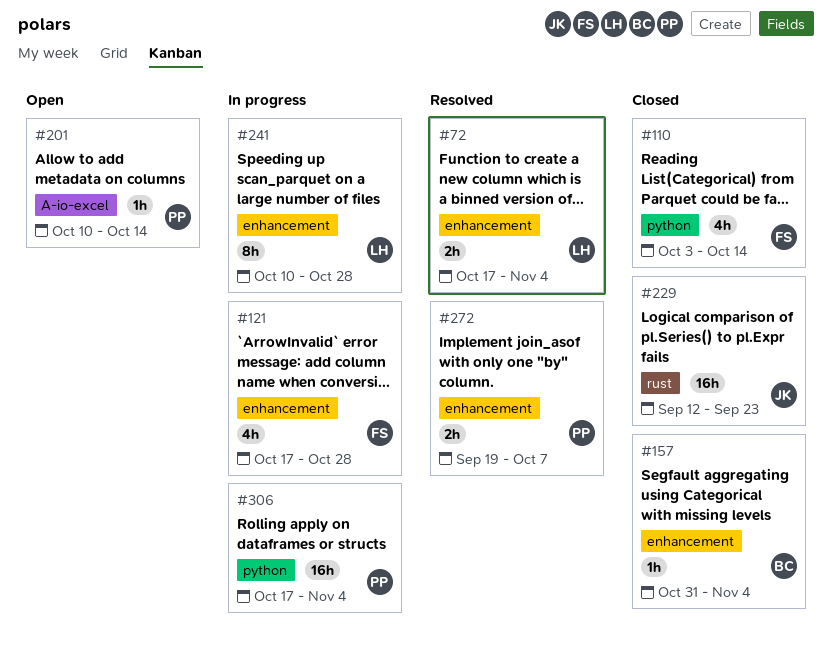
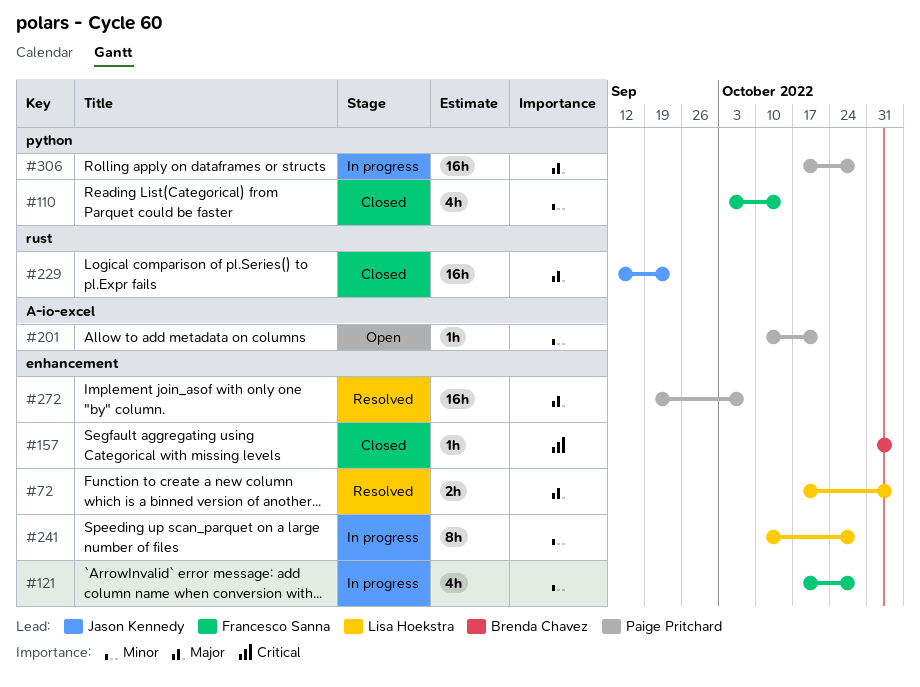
#201, due: Oct 14 -> Oct 21
#272, estimate: 2h -> 16h
#306, due: Nov 4 -> Oct 28

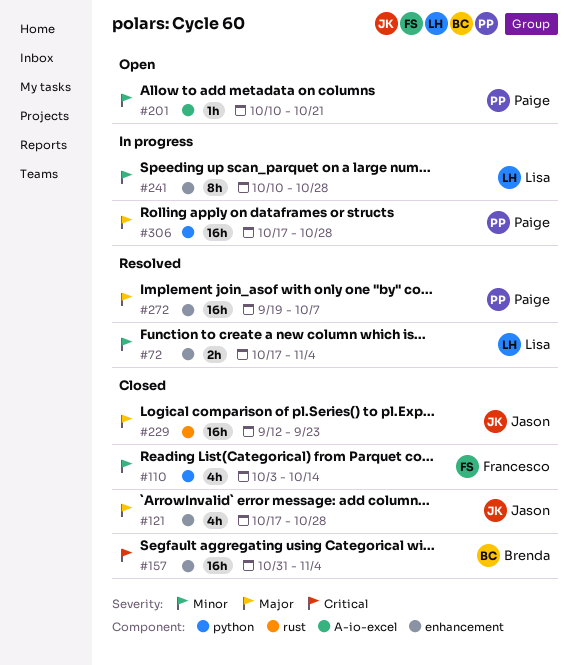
#72, priority: Major -> Minor
#121, status: In progress -> Closed
#121, owner: Francesco Sanna -> Jason Kennedy
#121, priority: Minor -> Major
#157, estimate: 1h -> 16h

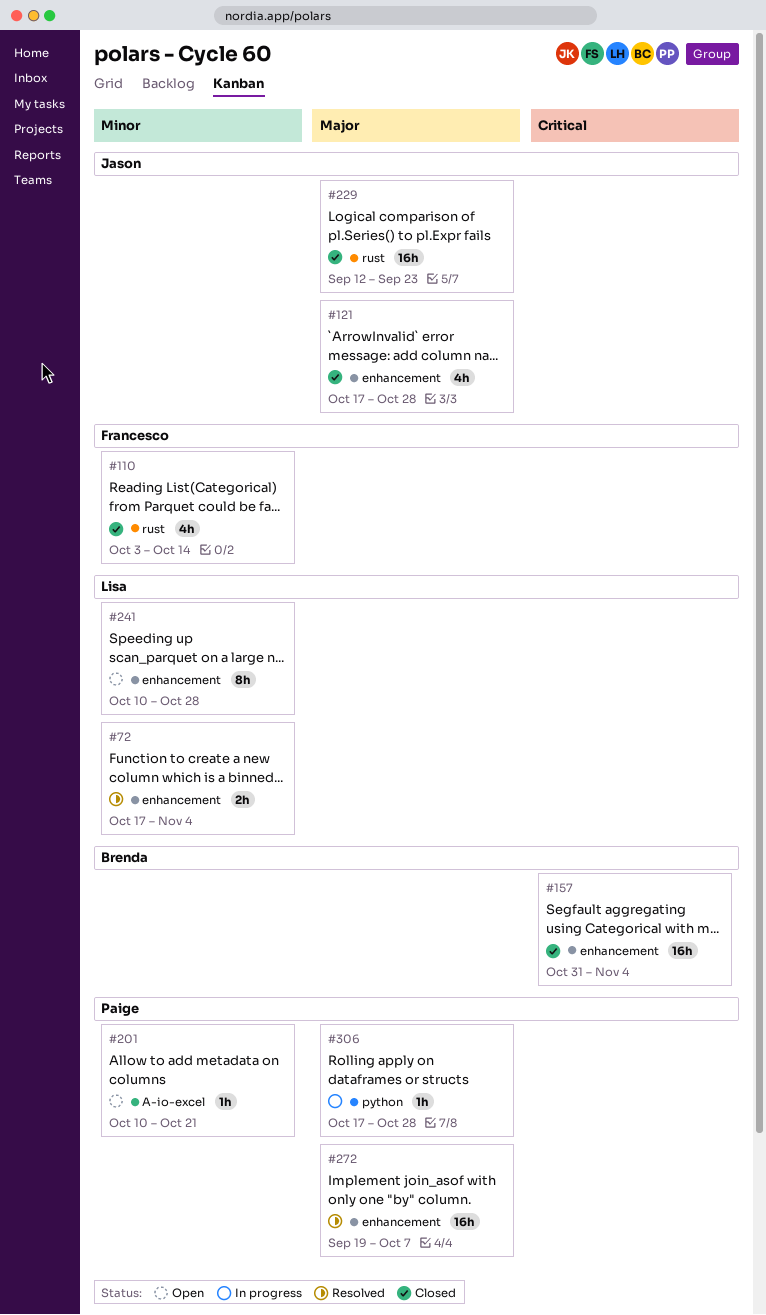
#110, label: python -> rust
#241, status: In progress -> Open
#306, estimate: 16h -> 1h

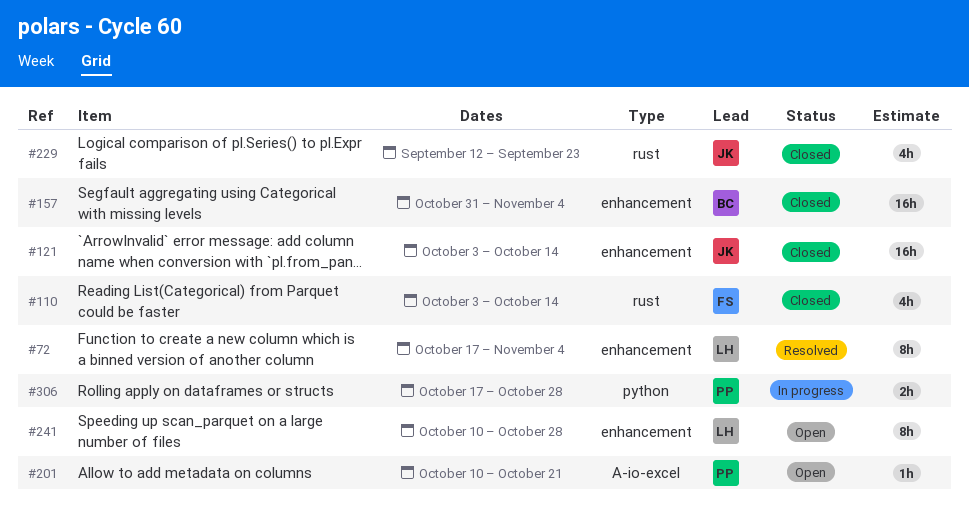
#72, estimate: 2h -> 8h
#121, estimate: 4h -> 16h
#121, start: Oct 17 -> Oct 3
#121, due: Oct 28 -> Oct 14
#229, estimate: 16h -> 4h
#272: present -> none
#306, estimate: 1h -> 2h

